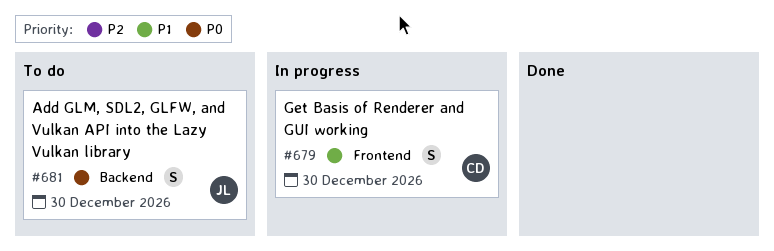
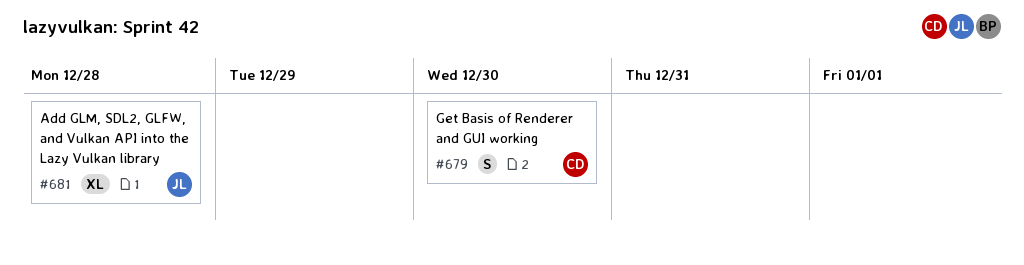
#681, estimate: S -> XL
#681, due: Dec 30 -> Dec 28

